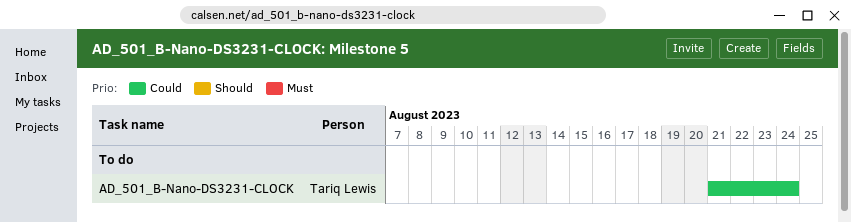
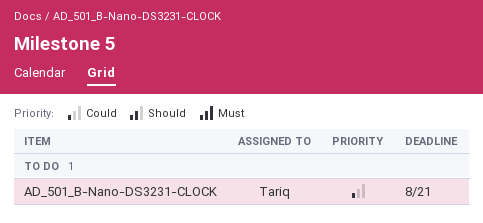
AD_501_B-Nano-DS3231-CLOCK, due: Aug 24 -> Aug 21

